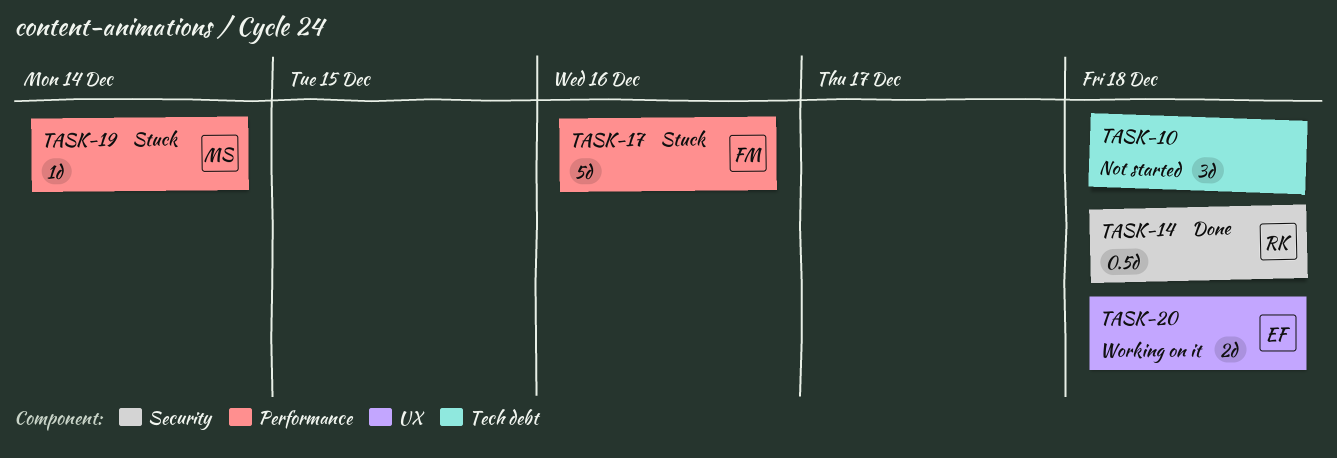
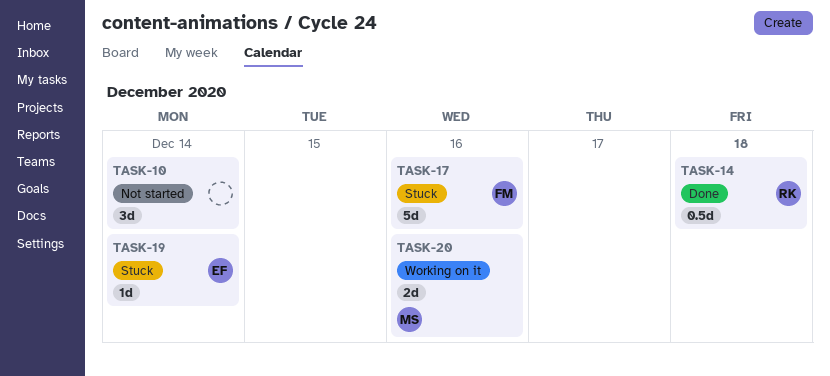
TASK-10, due: Dec 18 -> Dec 14
TASK-19, owner: MS -> EF
TASK-20, owner: EF -> MS
TASK-20, due: Dec 18 -> Dec 16

